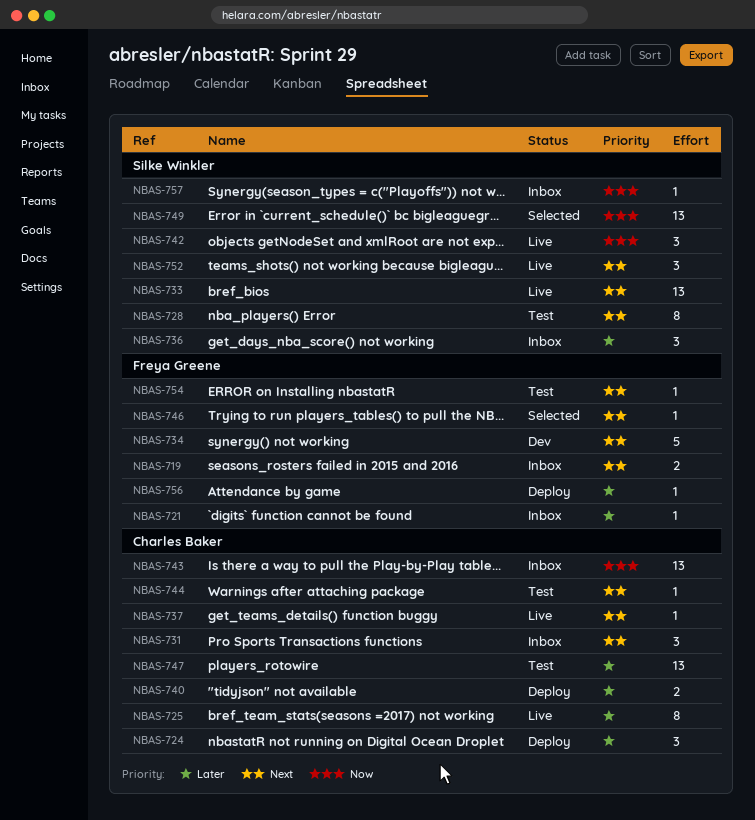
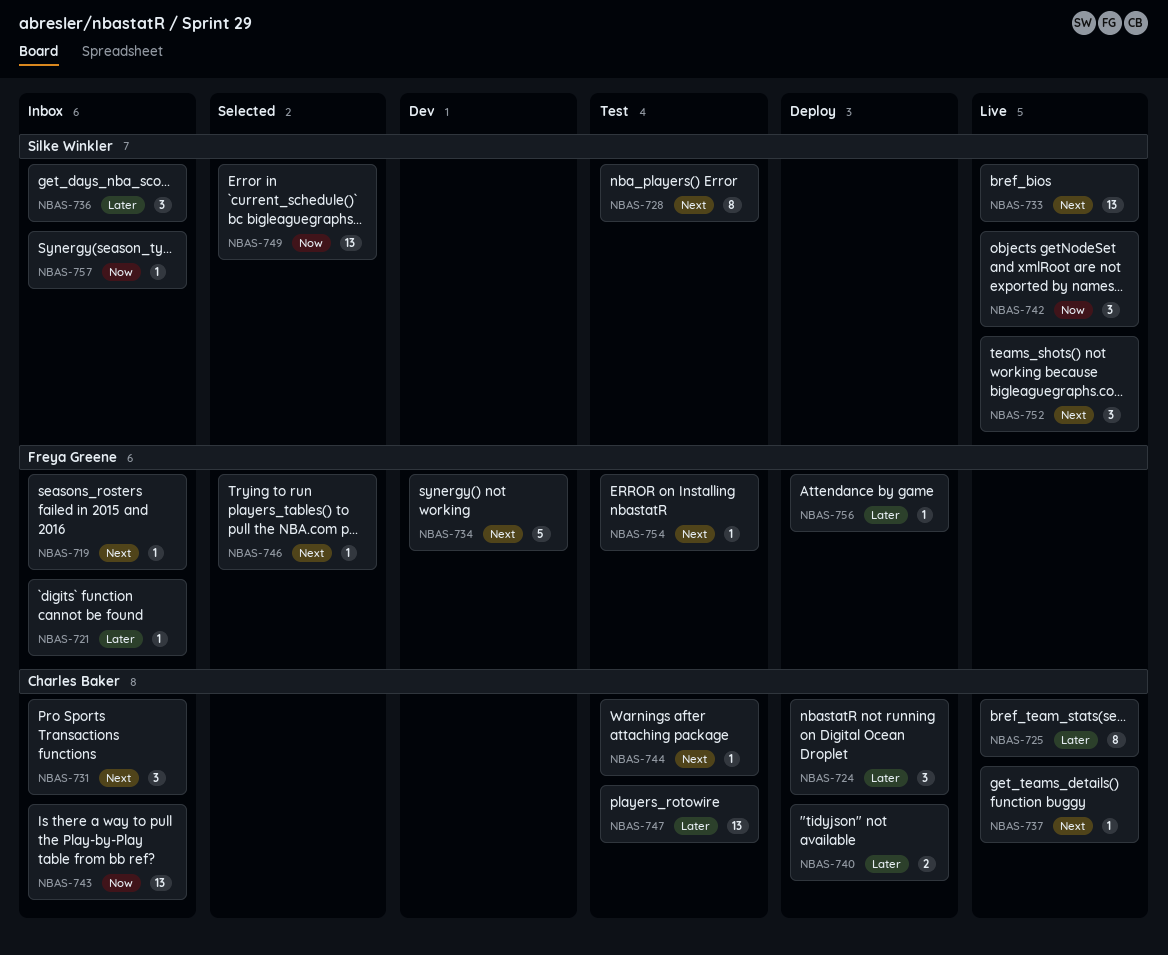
NBAS-719, estimate: 2 -> 1

